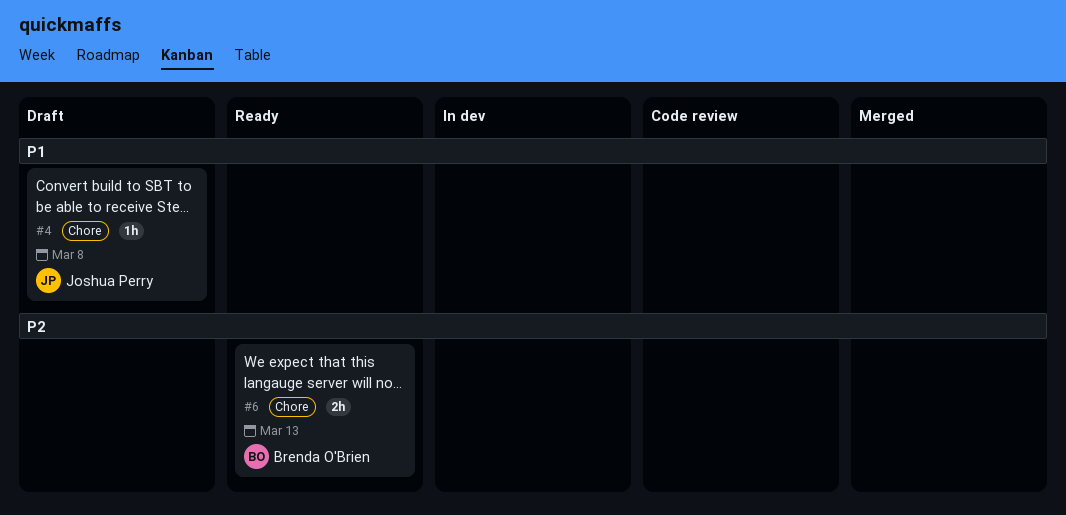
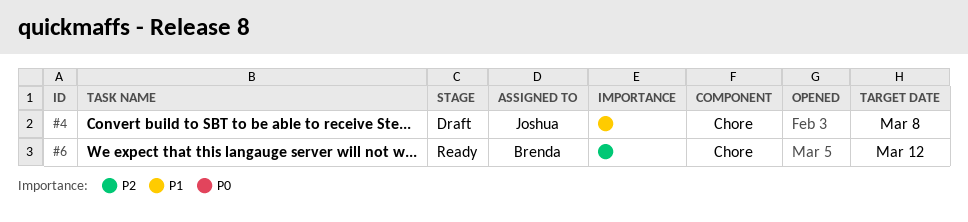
#6, due: Mar 13 -> Mar 12

